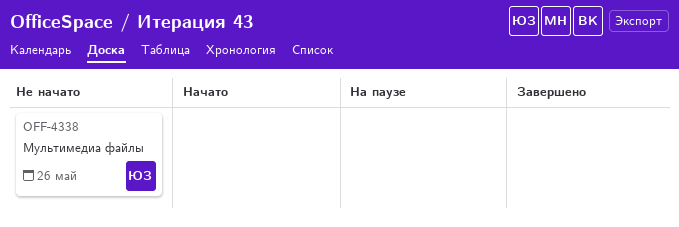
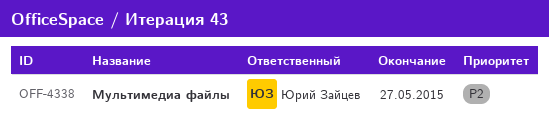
OFF-4338, due: May 26 -> May 27

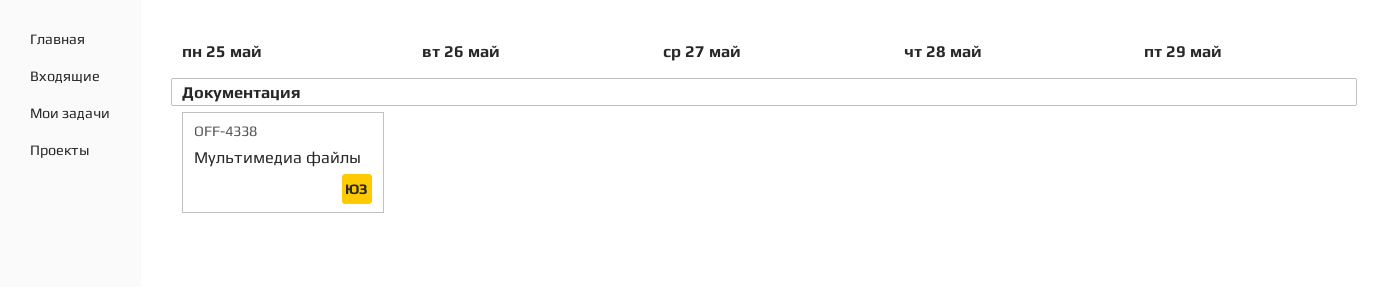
OFF-4338, due: May 27 -> May 25

